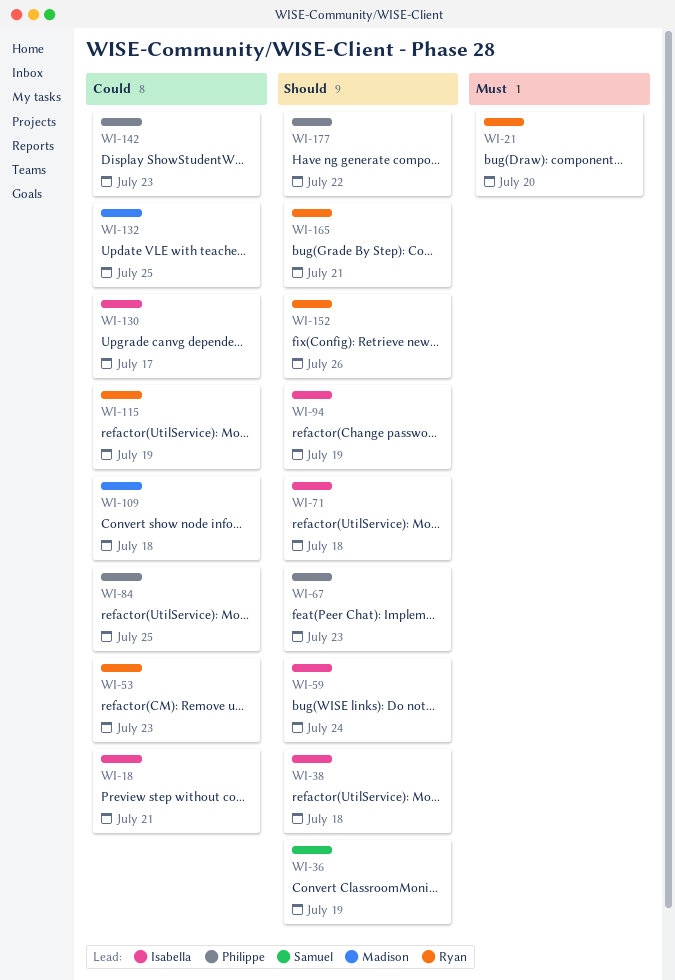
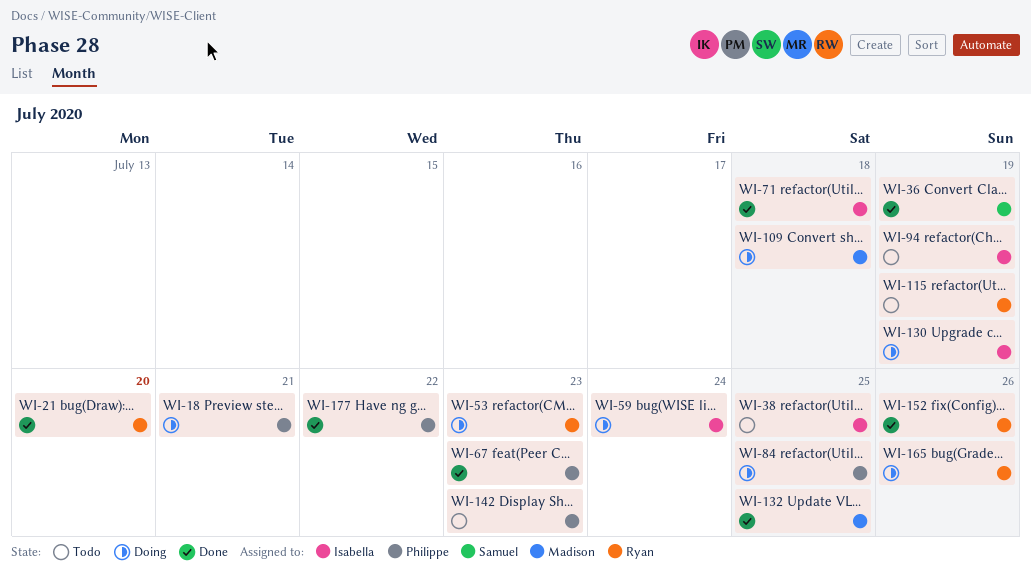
WI-18, owner: Isabella -> Philippe
WI-38, due: Jul 18 -> Jul 25
WI-130, due: Jul 17 -> Jul 19
WI-165, due: Jul 21 -> Jul 26

